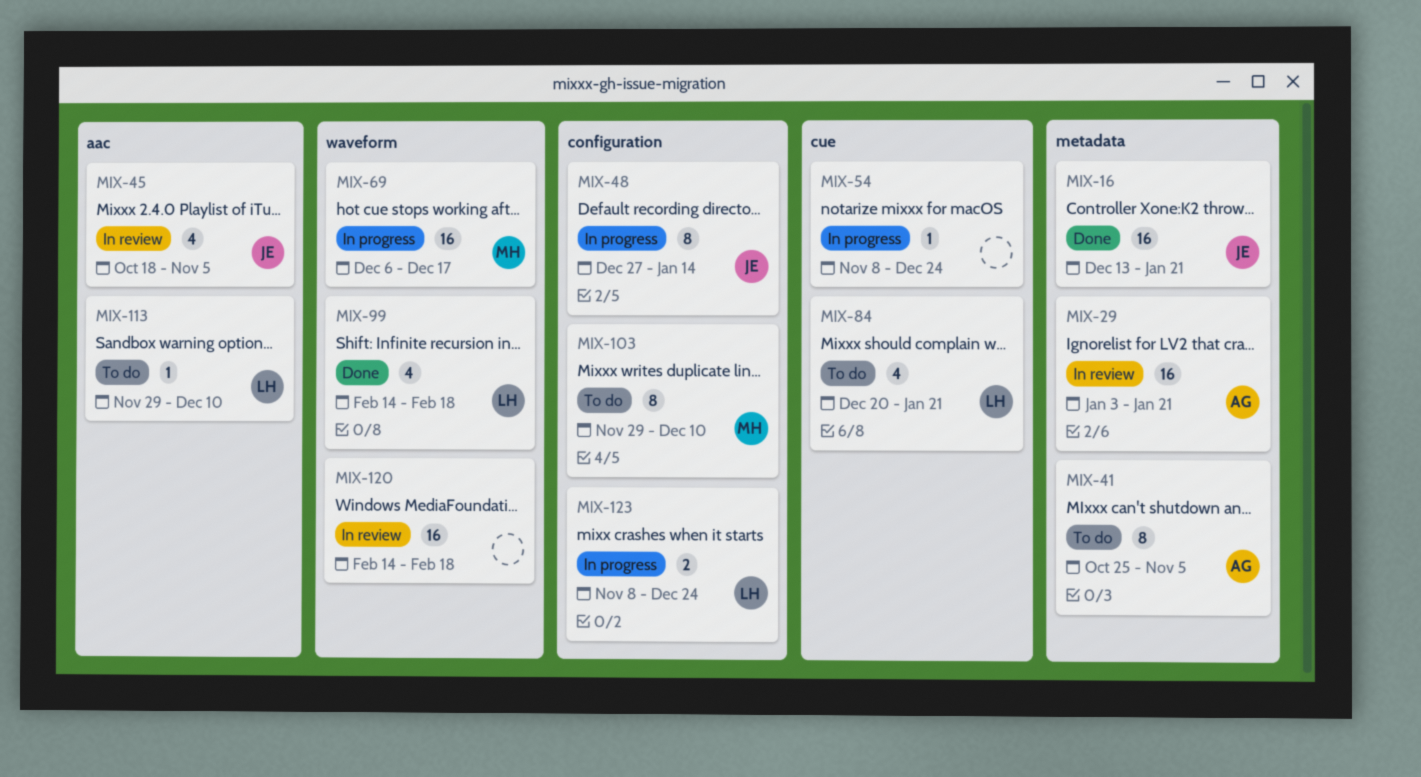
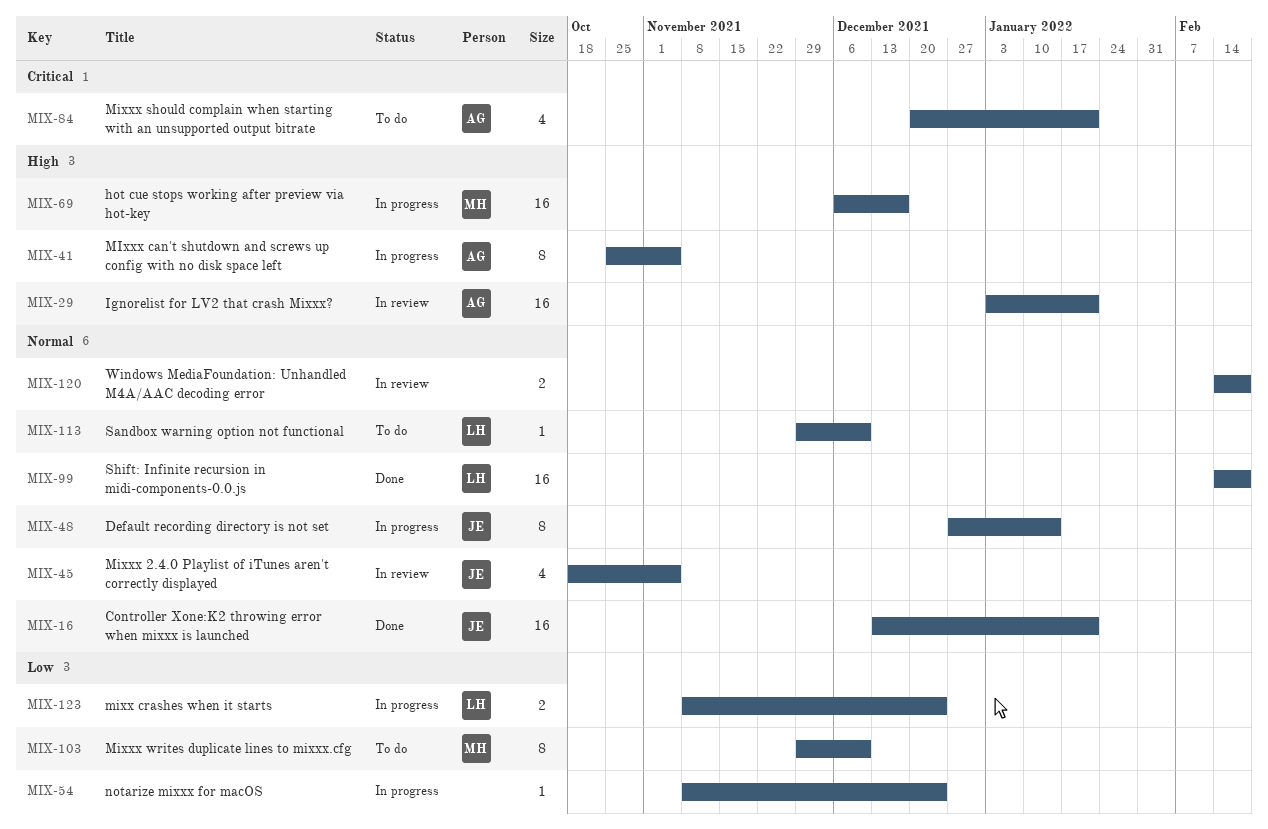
MIX-41, status: To do -> In progress
MIX-84, owner: LH -> AG
MIX-99, estimate: 4 -> 16
MIX-120, estimate: 16 -> 2

